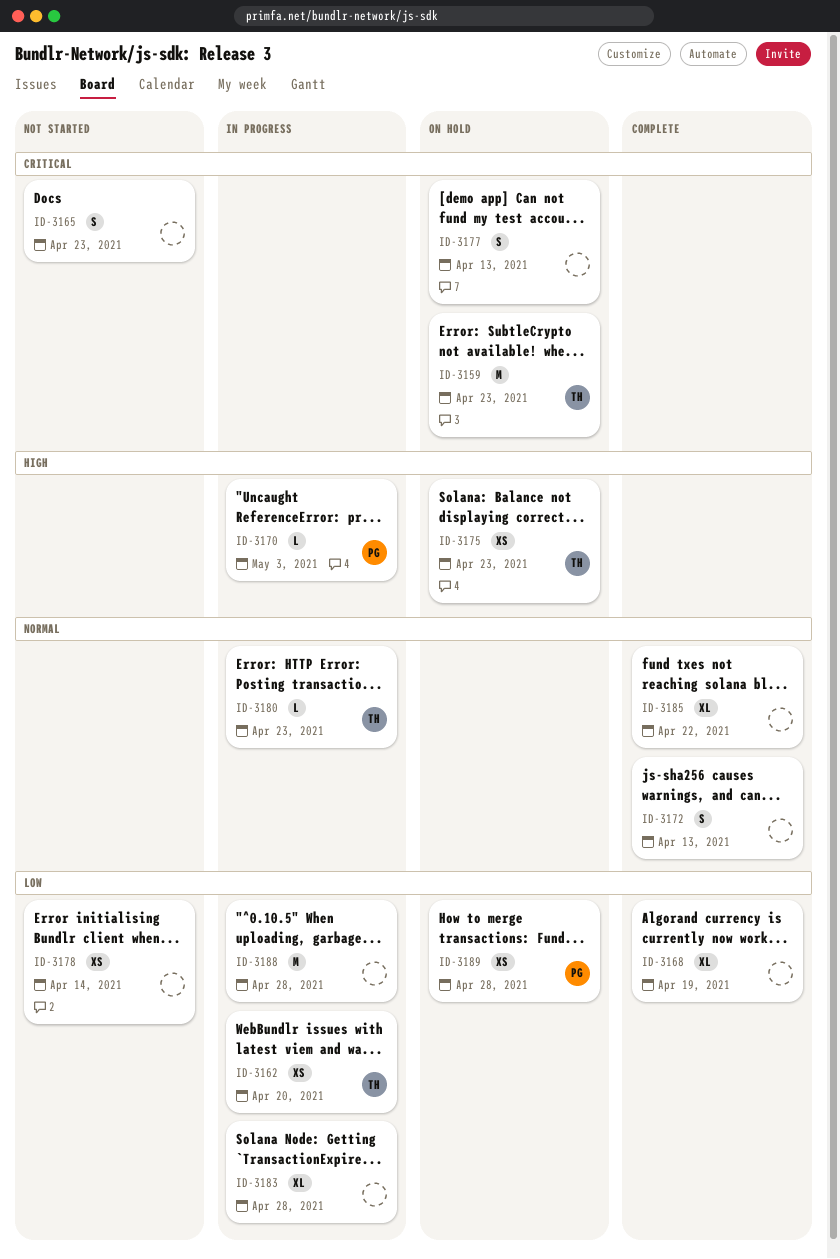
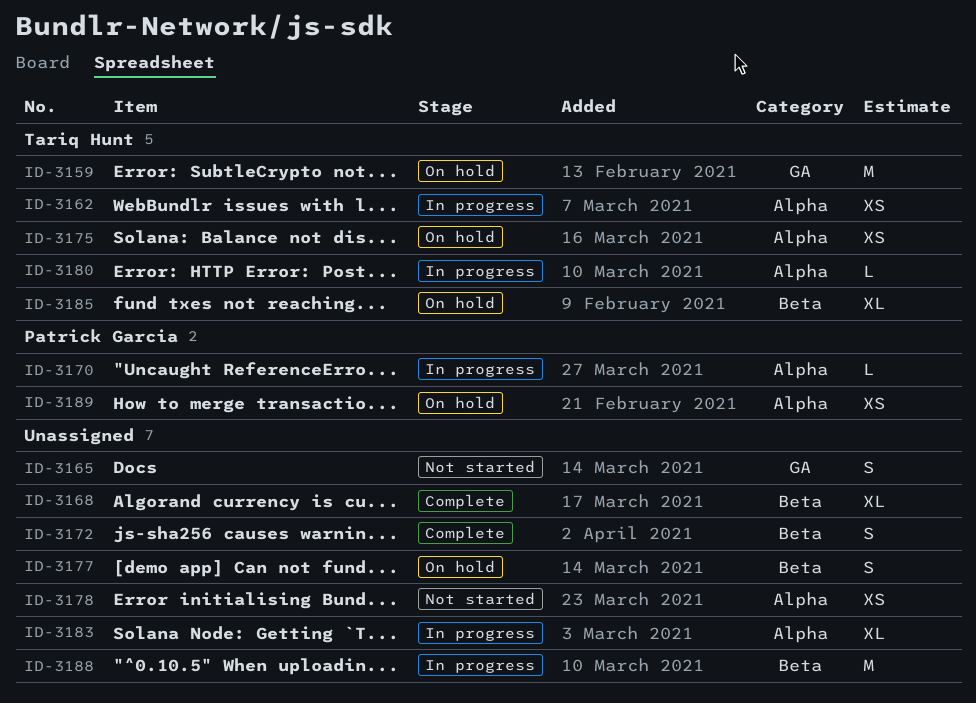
ID-3185, status: Complete -> On hold
ID-3185, owner: none -> Tariq Hunt

